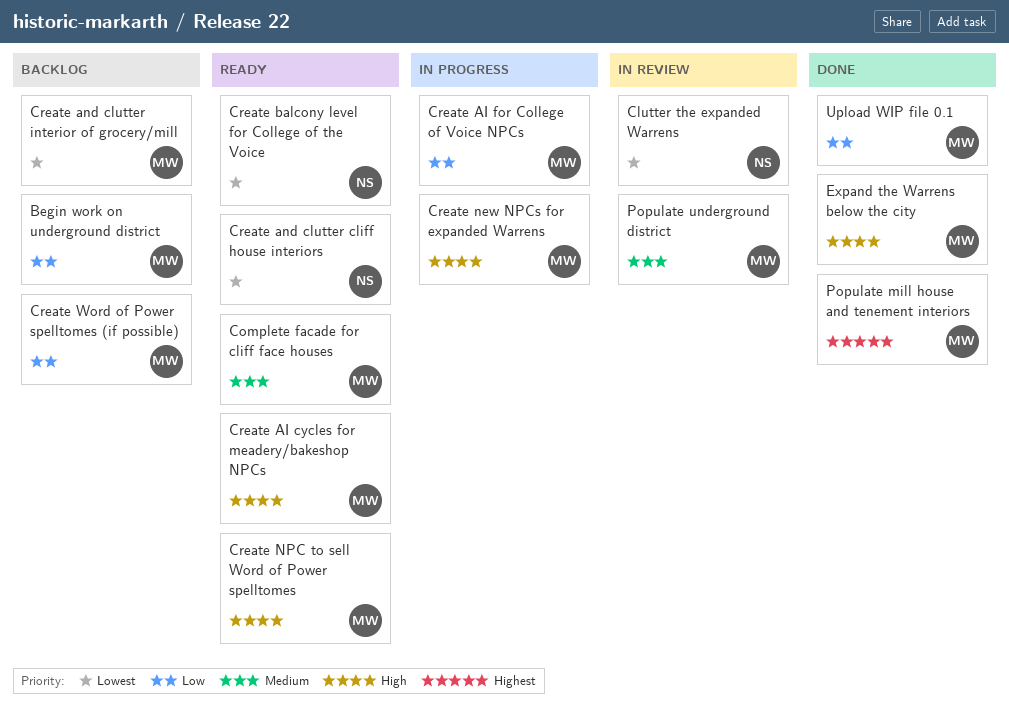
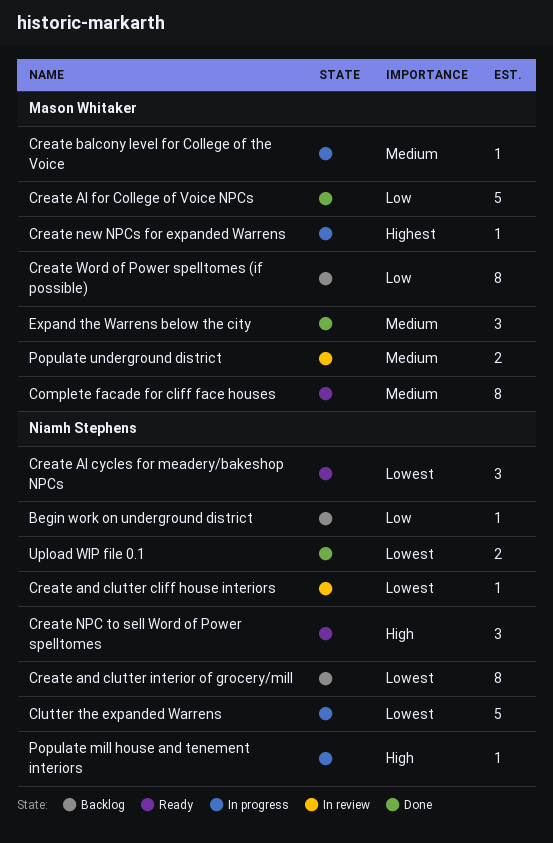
Begin work on underground district, owner: Mason Whitaker -> Niamh Stephens
Clutter the expanded Warrens, status: In review -> In progress
Create AI cycles for meadery/bakeshop NPCs, owner: Mason Whitaker -> Niamh Stephens
Create AI cycles for meadery/bakeshop NPCs, priority: High -> Lowest
Create AI for College of Voice NPCs, status: In progress -> Done
Create and clutter cliff house interiors, status: Ready -> In review
Create and clutter interior of grocery/mill, owner: Mason Whitaker -> Niamh Stephens
Create balcony level for College of the Voice, status: Ready -> In progress
Create balcony level for College of the Voice, owner: Niamh Stephens -> Mason Whitaker
Create balcony level for College of the Voice, priority: Lowest -> Medium
Create new NPCs for expanded Warrens, priority: High -> Highest
Create NPC to sell Word of Power spelltomes, owner: Mason Whitaker -> Niamh Stephens
Expand the Warrens below the city, priority: High -> Medium
Populate mill house and tenement interiors, status: Done -> In progress
Populate mill house and tenement interiors, owner: Mason Whitaker -> Niamh Stephens
Populate mill house and tenement interiors, priority: Highest -> High
Upload WIP file 0.1, owner: Mason Whitaker -> Niamh Stephens
Upload WIP file 0.1, priority: Low -> Lowest

